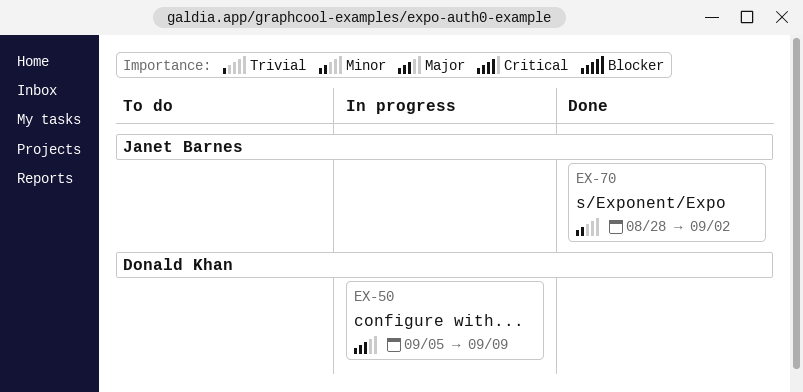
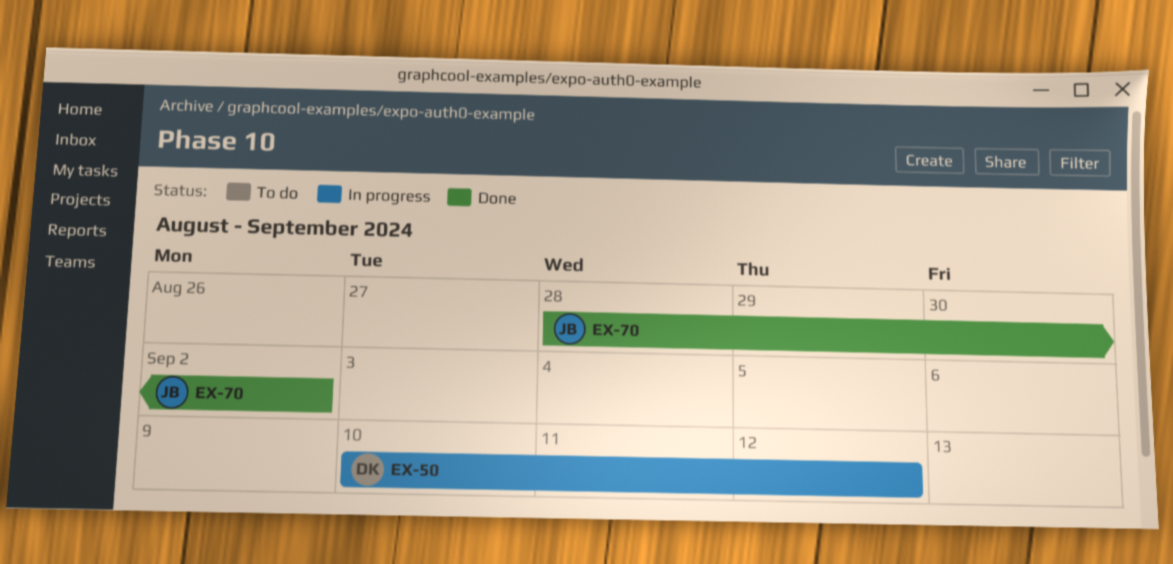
EX-50, start: Sep 5 -> Sep 10
EX-50, due: Sep 9 -> Sep 12

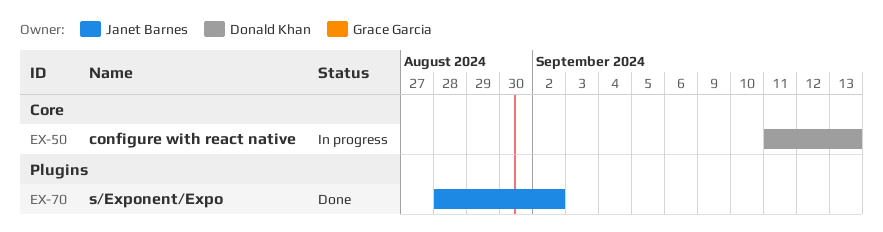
EX-50, start: Sep 10 -> Sep 11
EX-50, due: Sep 12 -> Sep 13

